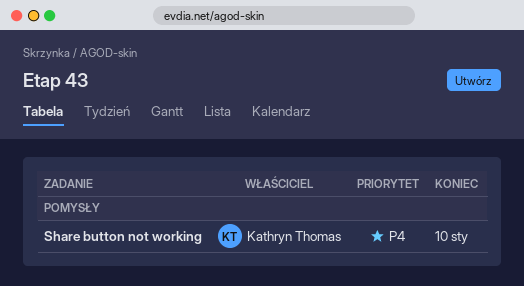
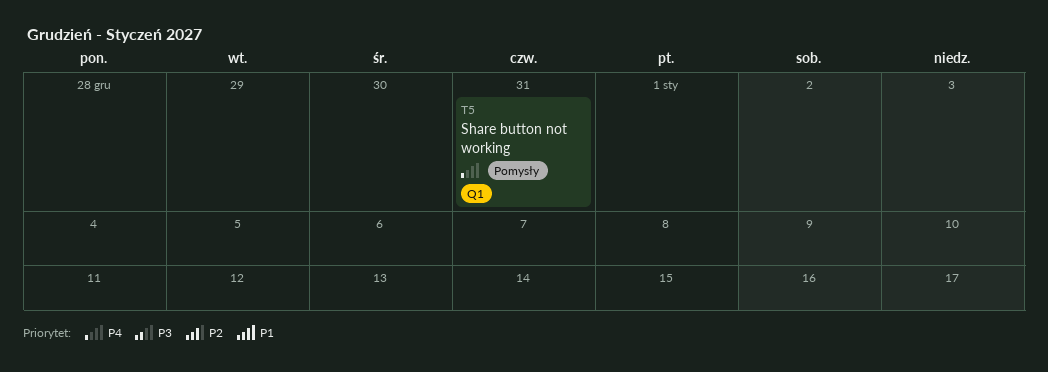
Share button not working, due: Jan 10 -> Dec 31

